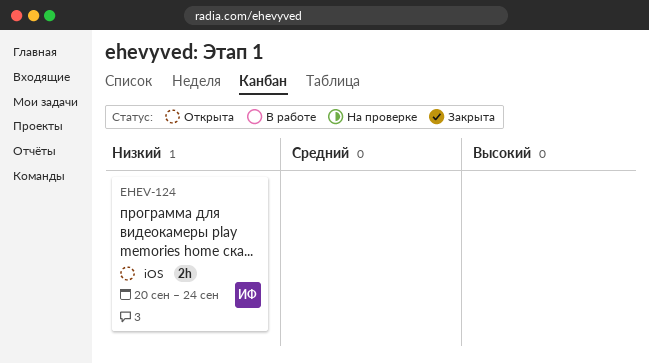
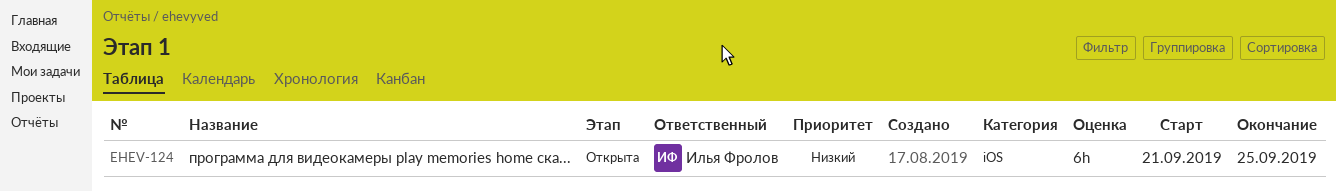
EHEV-124, estimate: 2h -> 6h
EHEV-124, start: Sep 20 -> Sep 21
EHEV-124, due: Sep 24 -> Sep 25

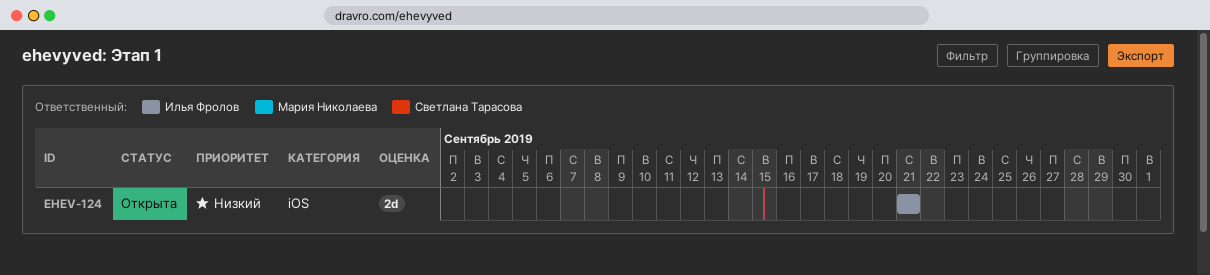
EHEV-124, estimate: 6h -> 2d
EHEV-124, due: Sep 25 -> Sep 21

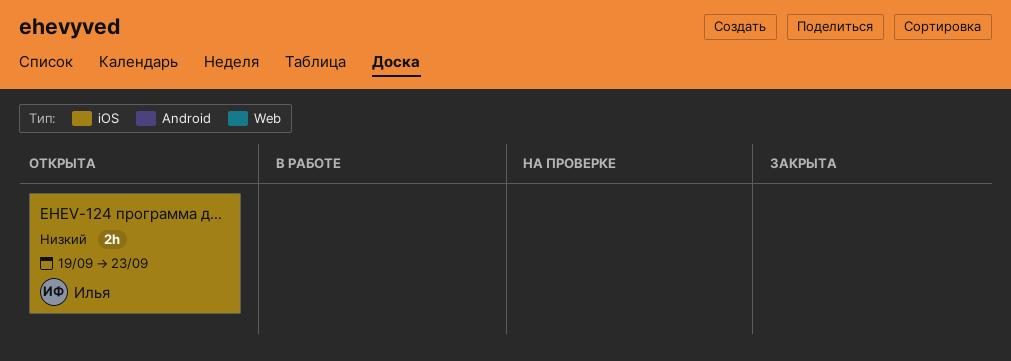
EHEV-124, estimate: 2d -> 2h
EHEV-124, start: Sep 21 -> Sep 19
EHEV-124, due: Sep 21 -> Sep 23

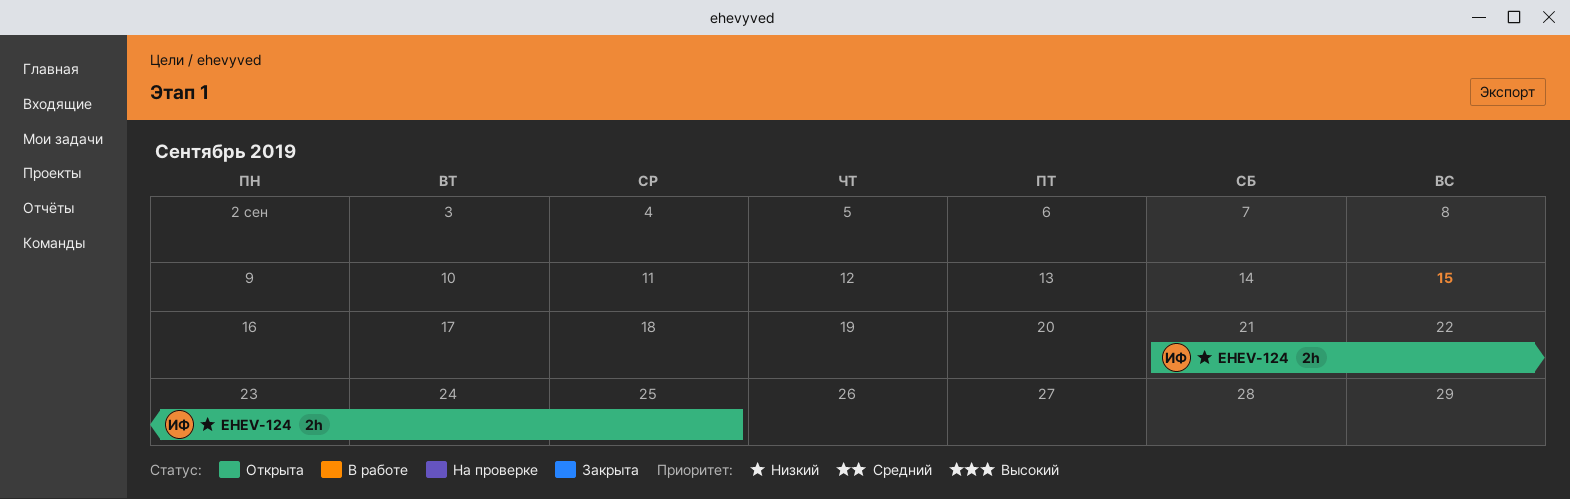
EHEV-124, start: Sep 19 -> Sep 21
EHEV-124, due: Sep 23 -> Sep 25

